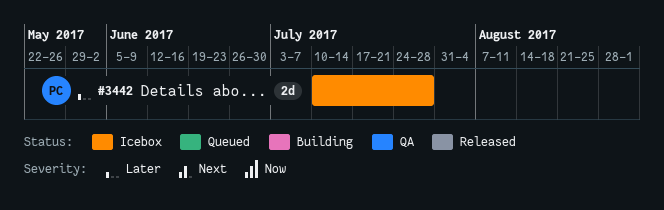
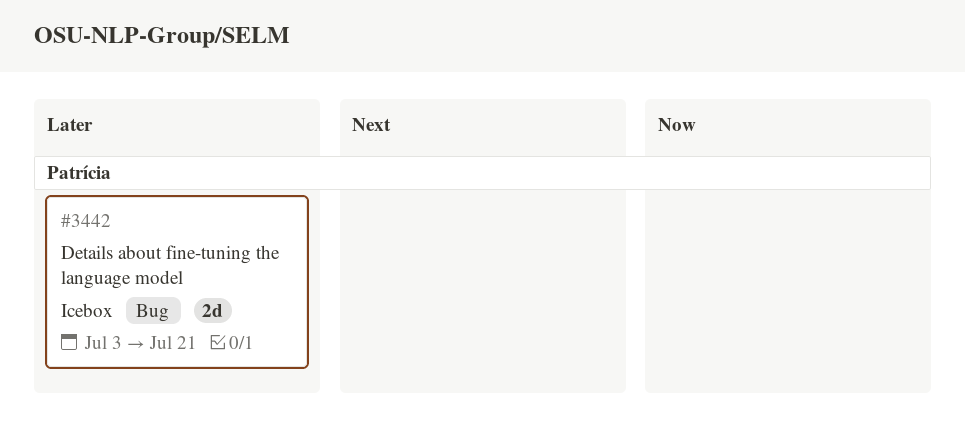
#3442, start: Jul 10 -> Jul 3
#3442, due: Jul 28 -> Jul 21

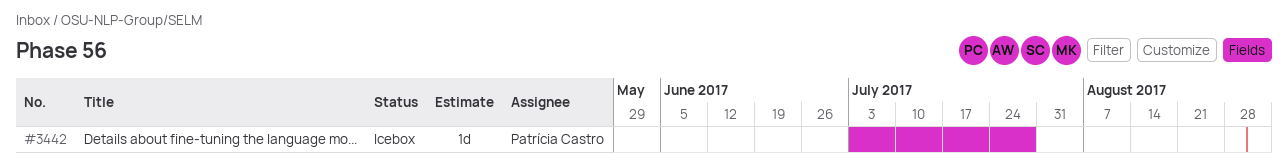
#3442, estimate: 2d -> 1d
#3442, due: Jul 21 -> Jul 28

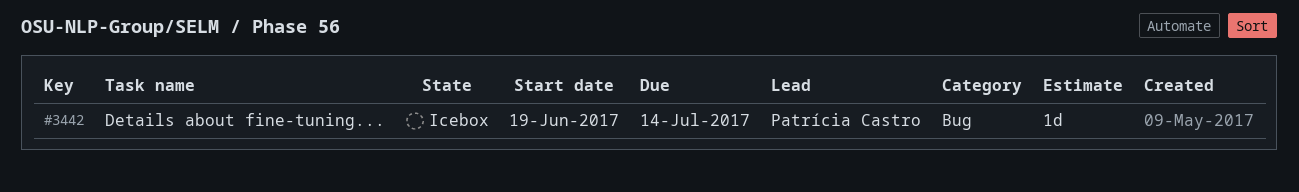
#3442, start: Jul 3 -> Jun 19
#3442, due: Jul 28 -> Jul 14

